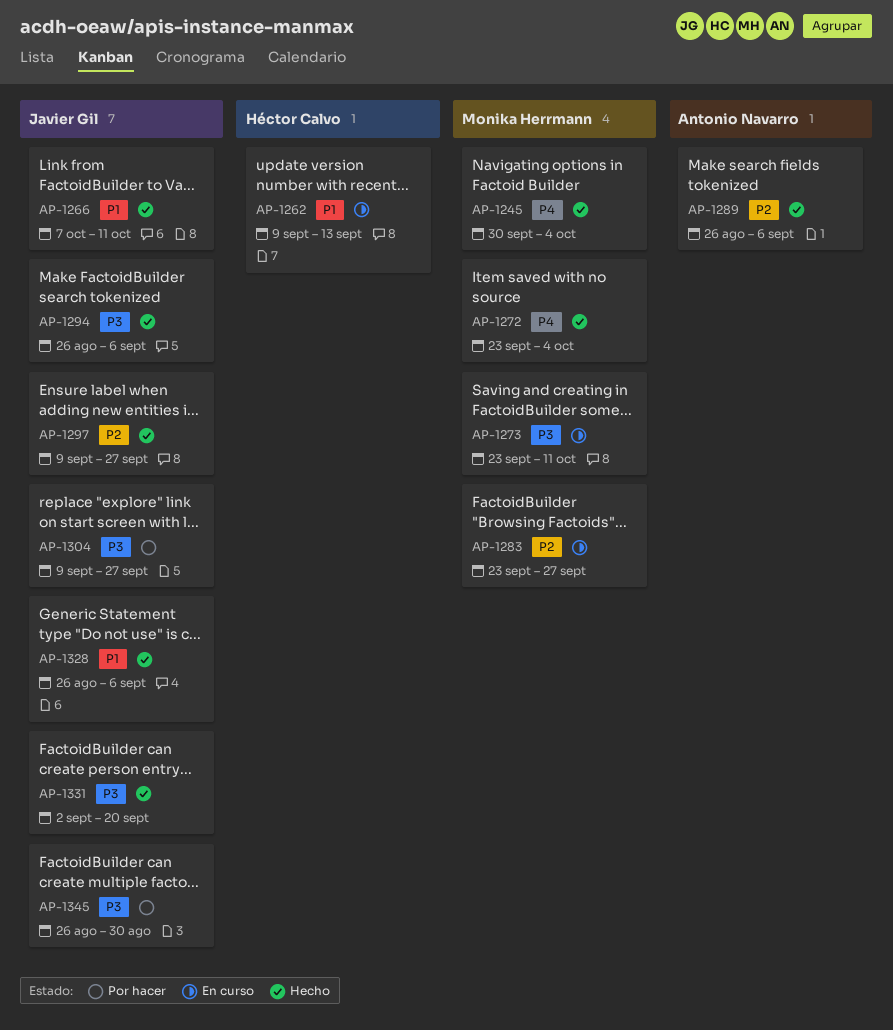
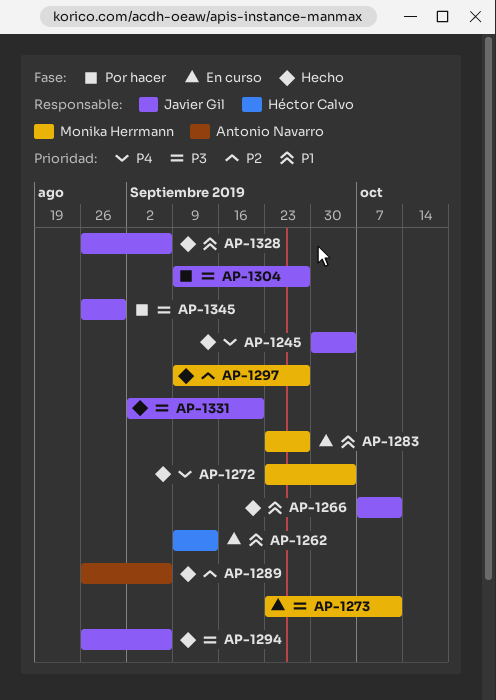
AP-1245, owner: Monika Herrmann -> Javier Gil
AP-1283, priority: P2 -> P1
AP-1297, owner: Javier Gil -> Monika Herrmann

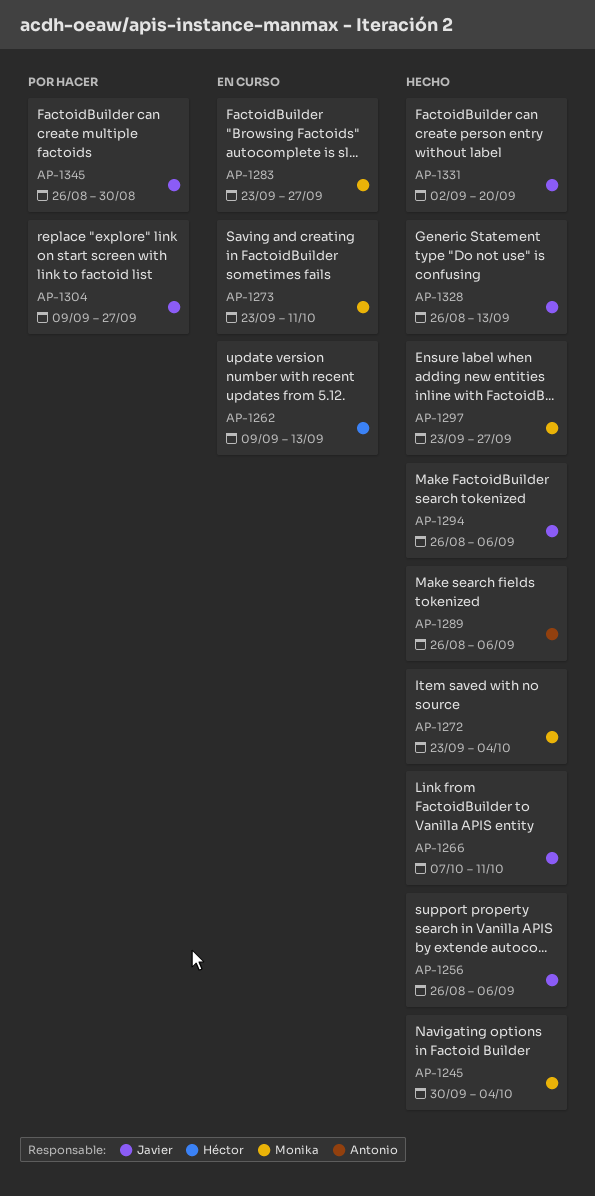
AP-1245, owner: Javier Gil -> Monika Herrmann
AP-1256: none -> present
AP-1297, start: Sep 9 -> Sep 23
AP-1328, due: Sep 6 -> Sep 13

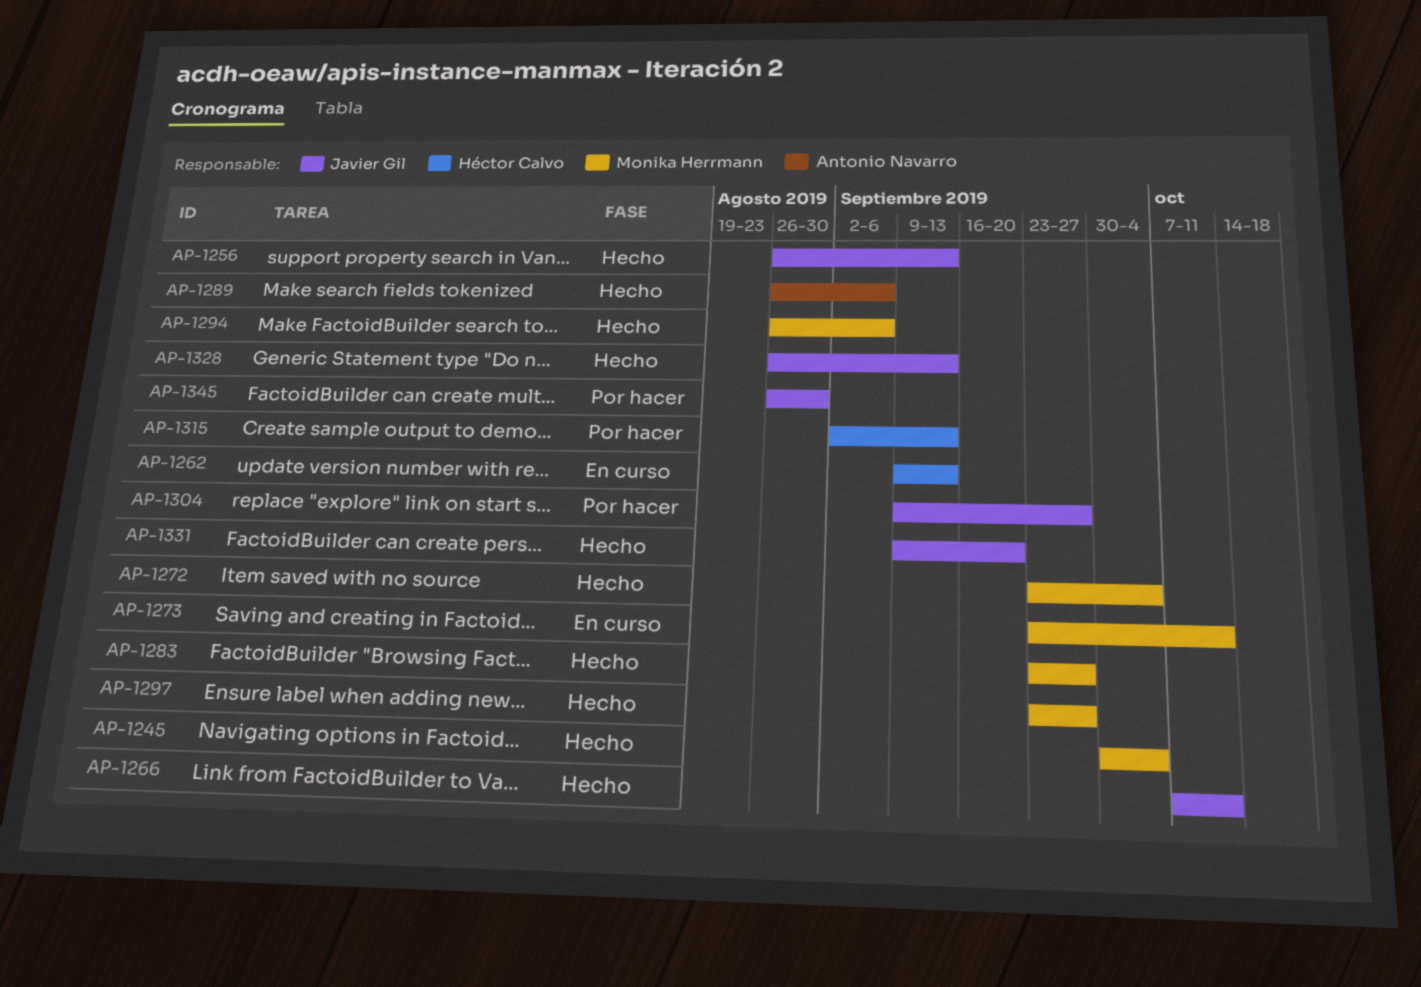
AP-1256, due: Sep 6 -> Sep 13
AP-1283, status: En curso -> Hecho
AP-1294, owner: Javier Gil -> Monika Herrmann
AP-1315: none -> present
AP-1331, start: Sep 2 -> Sep 9

